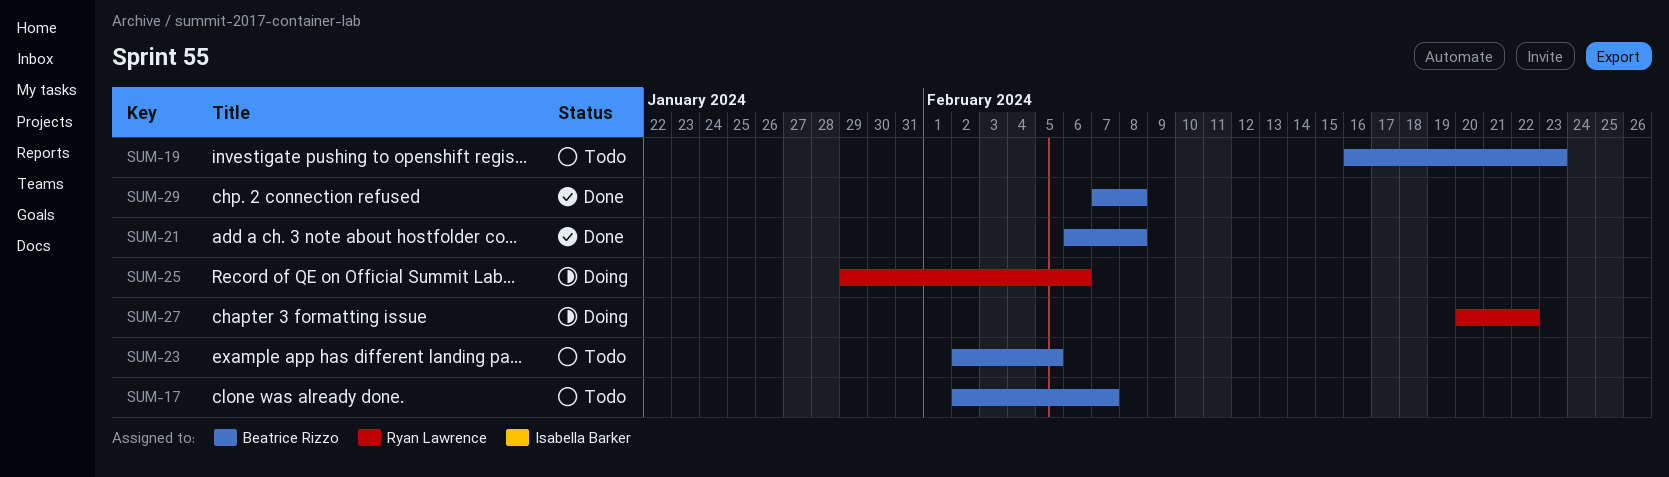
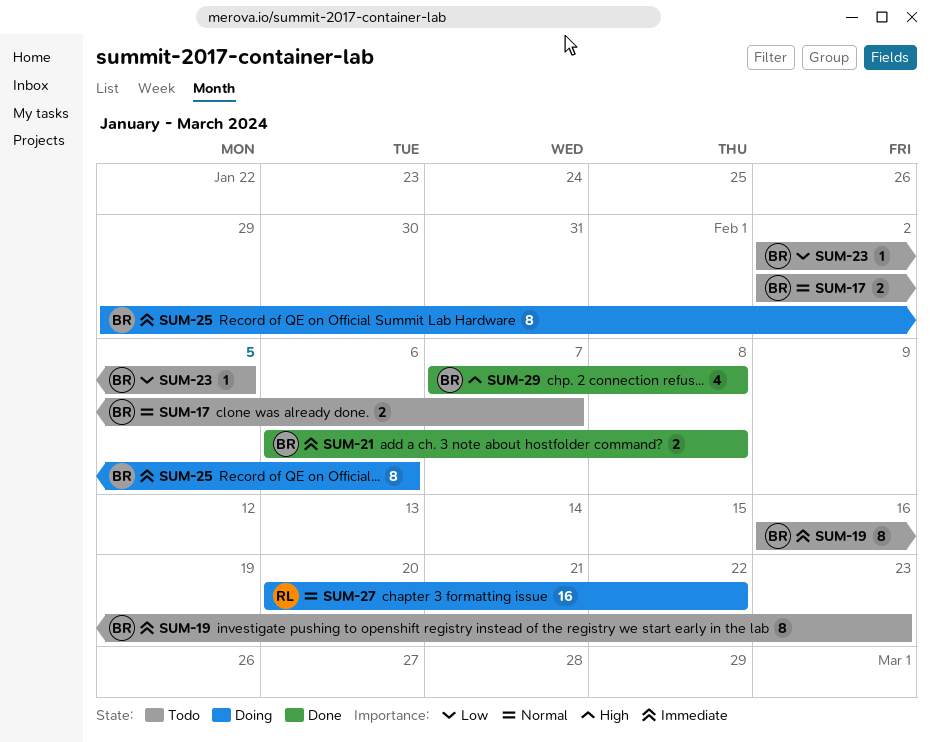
SUM-25, owner: Ryan Lawrence -> Beatrice Rizzo

